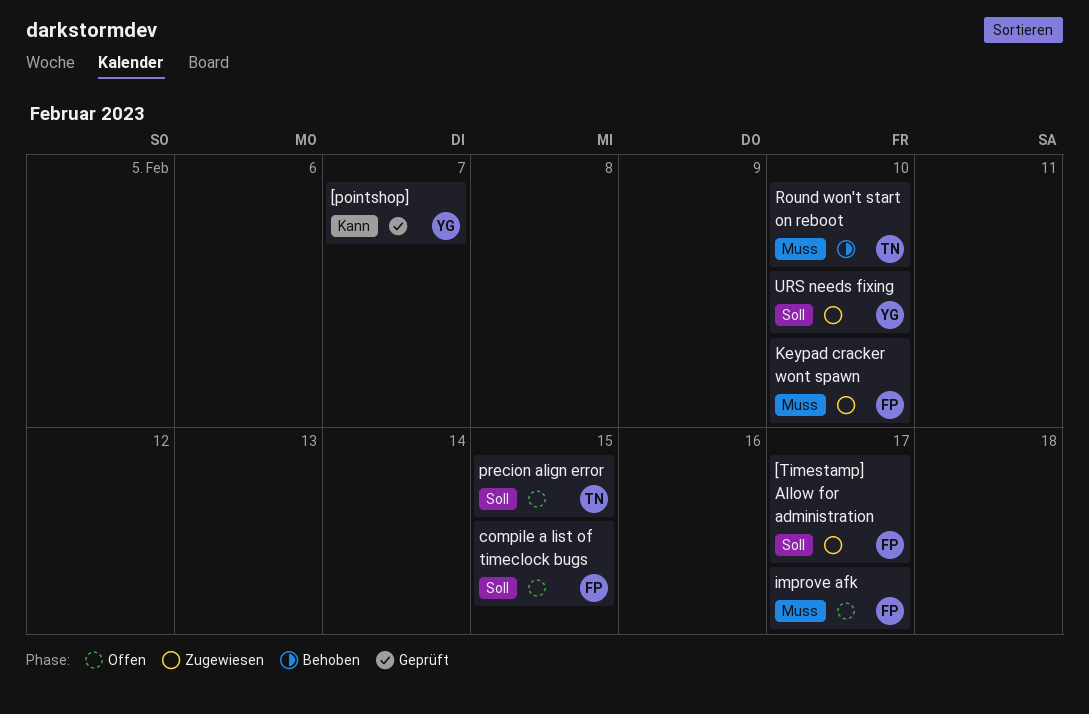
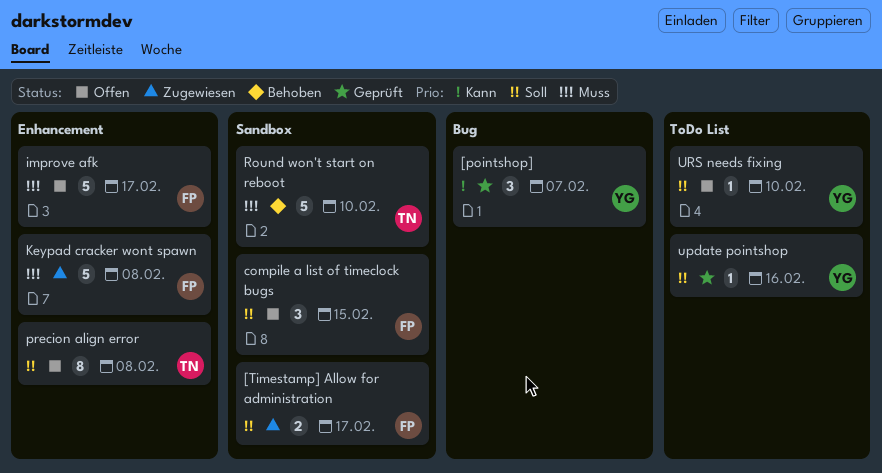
Keypad cracker wont spawn, due: Feb 10 -> Feb 8
precion align error, due: Feb 15 -> Feb 8
update pointshop: none -> present
URS needs fixing, status: Zugewiesen -> Offen

